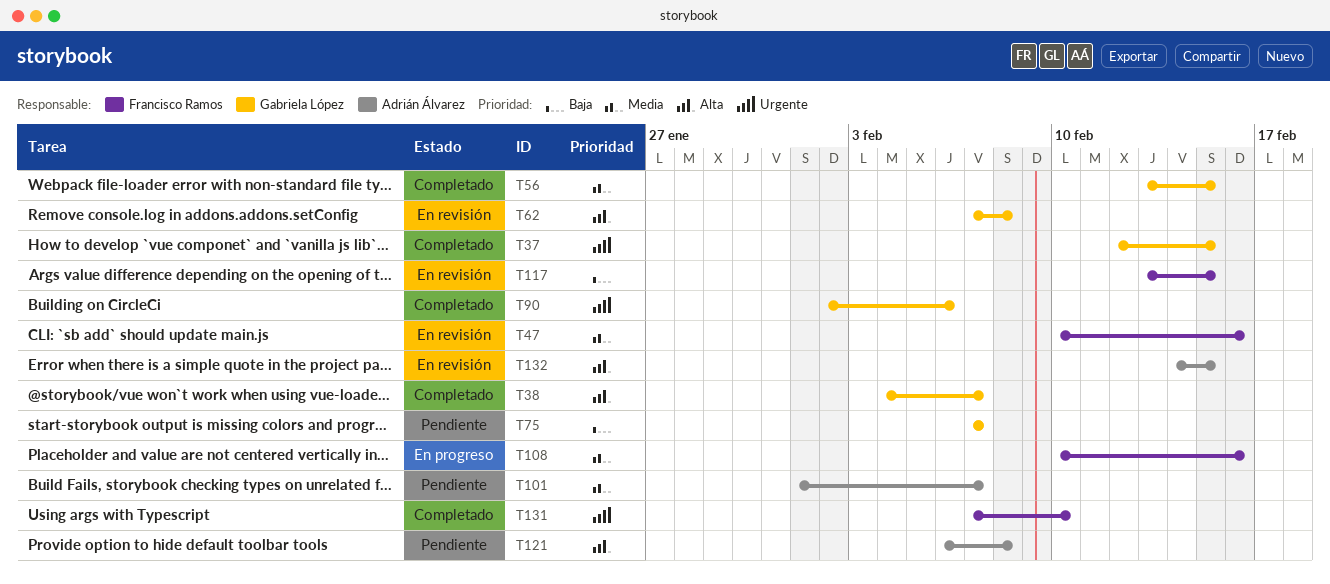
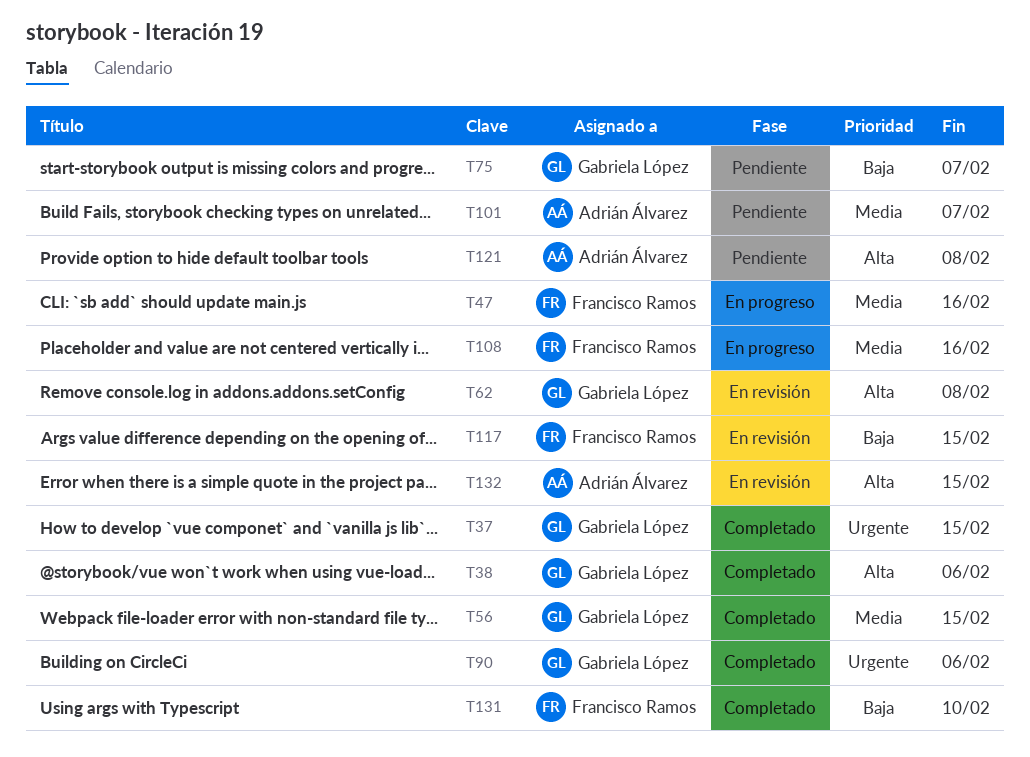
T38, due: Feb 7 -> Feb 6
T47, status: En revisión -> En progreso
T131, priority: Urgente -> Baja

